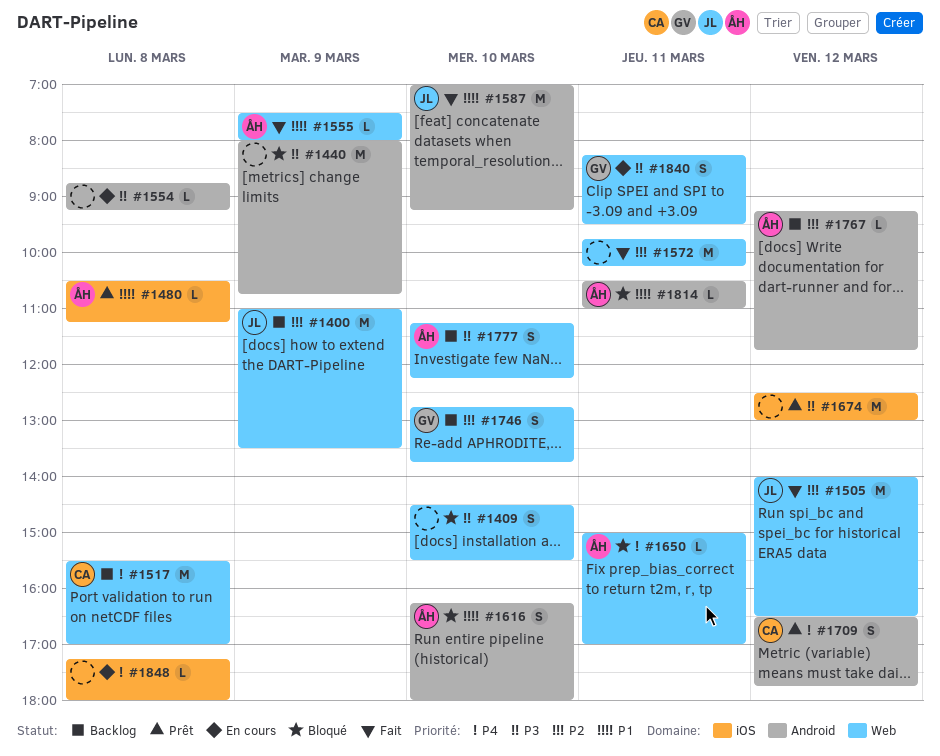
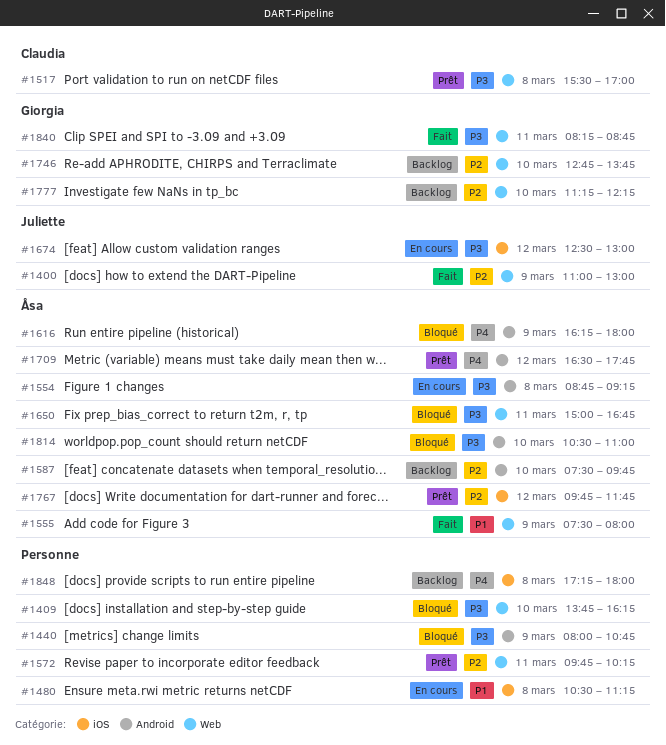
#1400, status: Backlog -> Fait
#1400, ends: 13:30 -> 13:00
#1409, begins: 14:30 -> 13:45
#1409, ends: 15:30 -> 16:15
#1480, status: Prêt -> En cours
#1480, owner: Åsa -> none
#1505: present -> none
#1517, status: Backlog -> Prêt
#1517, priority: P4 -> P3
#1554, owner: none -> Åsa
#1572, status: Fait -> Prêt
#1587, status: Fait -> Backlog
#1587, owner: Juliette -> Åsa
#1587, priority: P1 -> P2
#1587, begins: 07:00 -> 07:30
#1587, ends: 09:15 -> 09:45
#1616, priority: P1 -> P4
#1616, day: Mar 10 -> Mar 9
#1650, priority: P4 -> P3
#1650, ends: 17:00 -> 16:45
#1674, status: Prêt -> En cours
#1674, owner: none -> Juliette
#1709, owner: Claudia -> Åsa
#1767, status: Backlog -> Prêt
#1767, label: Android -> iOS
#1767, begins: 09:15 -> 09:45
#1777, owner: Åsa -> Giorgia
#1777, priority: P3 -> P2
#1814, priority: P1 -> P3
#1814, day: Mar 11 -> Mar 10
#1840, status: En cours -> Fait
#1840, ends: 09:30 -> 08:45
#1848, status: En cours -> Backlog

